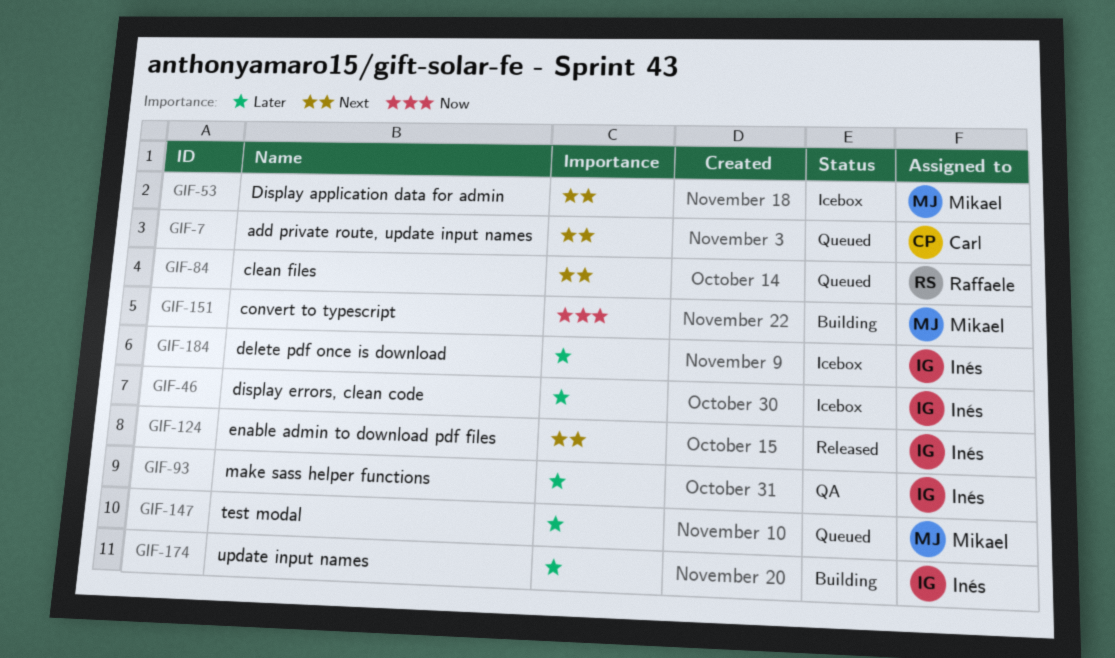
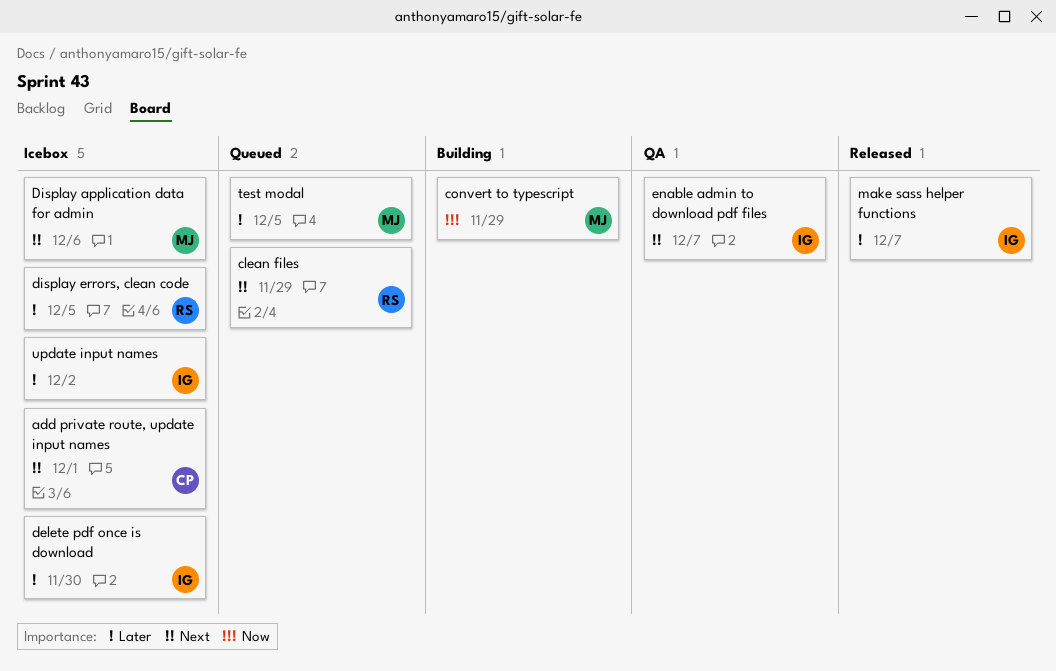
add private route, update input names, status: Queued -> Icebox
display errors, clean code, owner: Inés -> Raffaele
enable admin to download pdf files, status: Released -> QA
make sass helper functions, status: QA -> Released
update input names, status: Building -> Icebox

